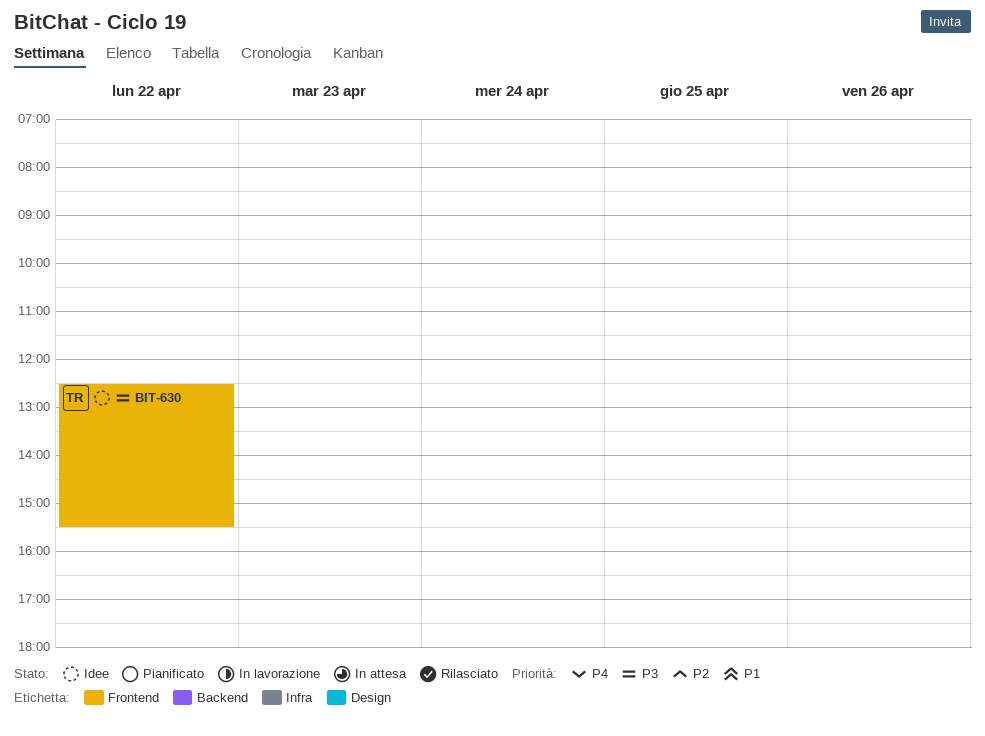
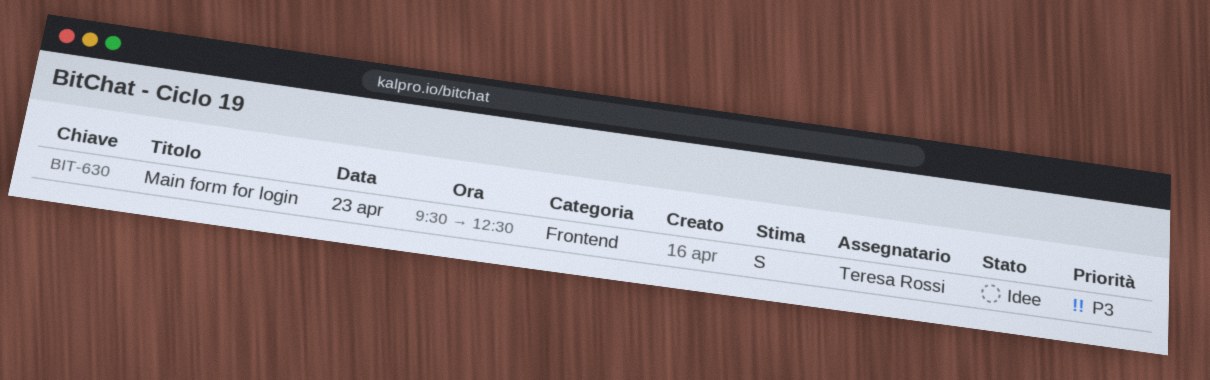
BIT-630, day: Apr 22 -> Apr 23
BIT-630, begins: 12:30 -> 09:30
BIT-630, ends: 15:30 -> 12:30

